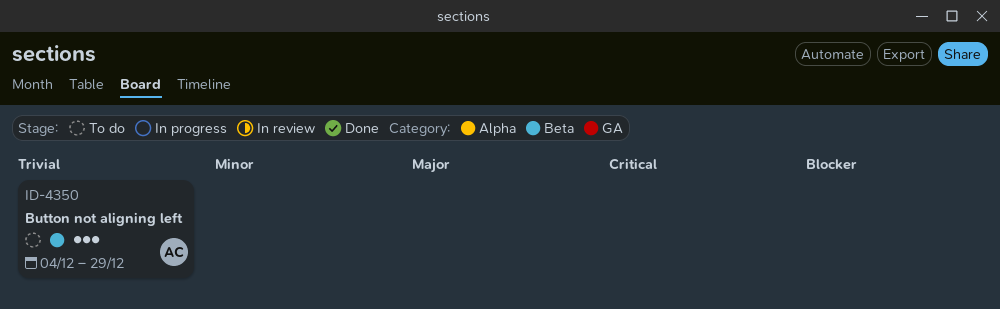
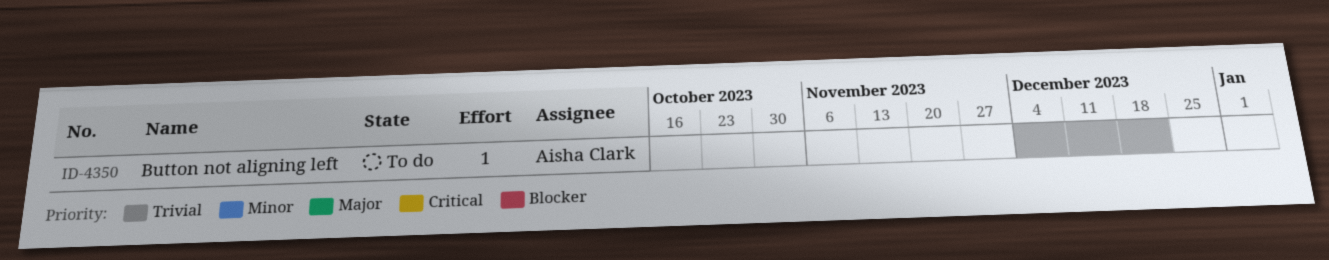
ID-4350, estimate: 3 -> 1
ID-4350, due: Dec 29 -> Dec 22

